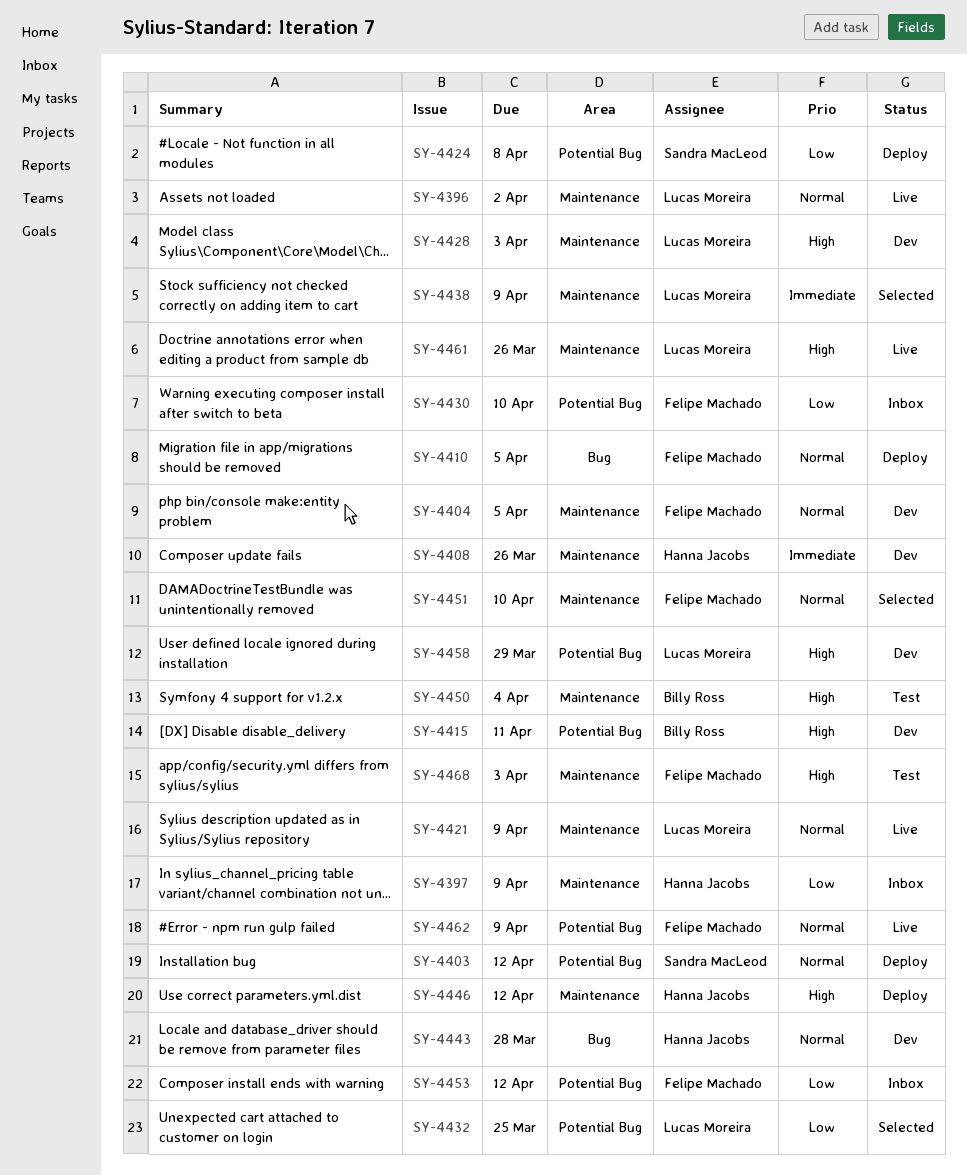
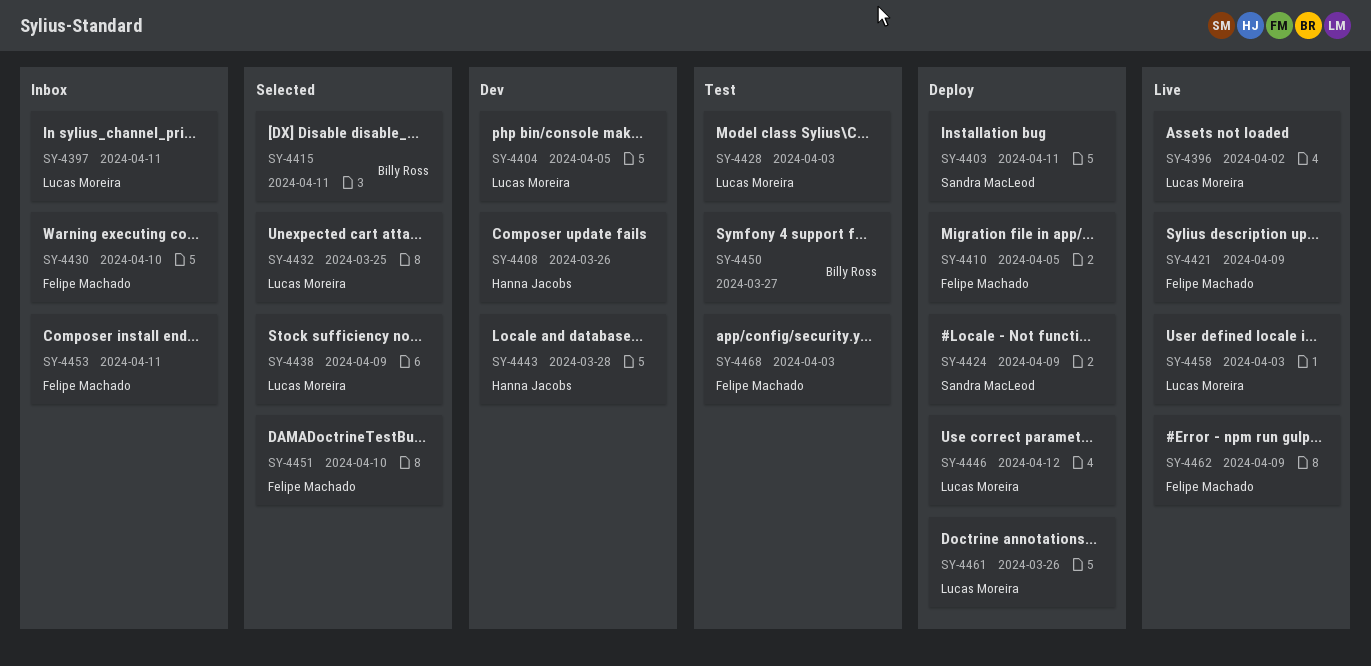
SY-4397, owner: Hanna Jacobs -> Lucas Moreira
SY-4397, due: Apr 9 -> Apr 11
SY-4403, due: Apr 12 -> Apr 11
SY-4404, owner: Felipe Machado -> Lucas Moreira
SY-4415, status: Dev -> Selected
SY-4421, owner: Lucas Moreira -> Felipe Machado
SY-4424, due: Apr 8 -> Apr 9
SY-4428, status: Dev -> Test
SY-4446, owner: Hanna Jacobs -> Lucas Moreira
SY-4450, due: Apr 4 -> Mar 27
SY-4453, due: Apr 12 -> Apr 11
SY-4458, status: Dev -> Live
SY-4458, due: Mar 29 -> Apr 3
SY-4461, status: Live -> Deploy

